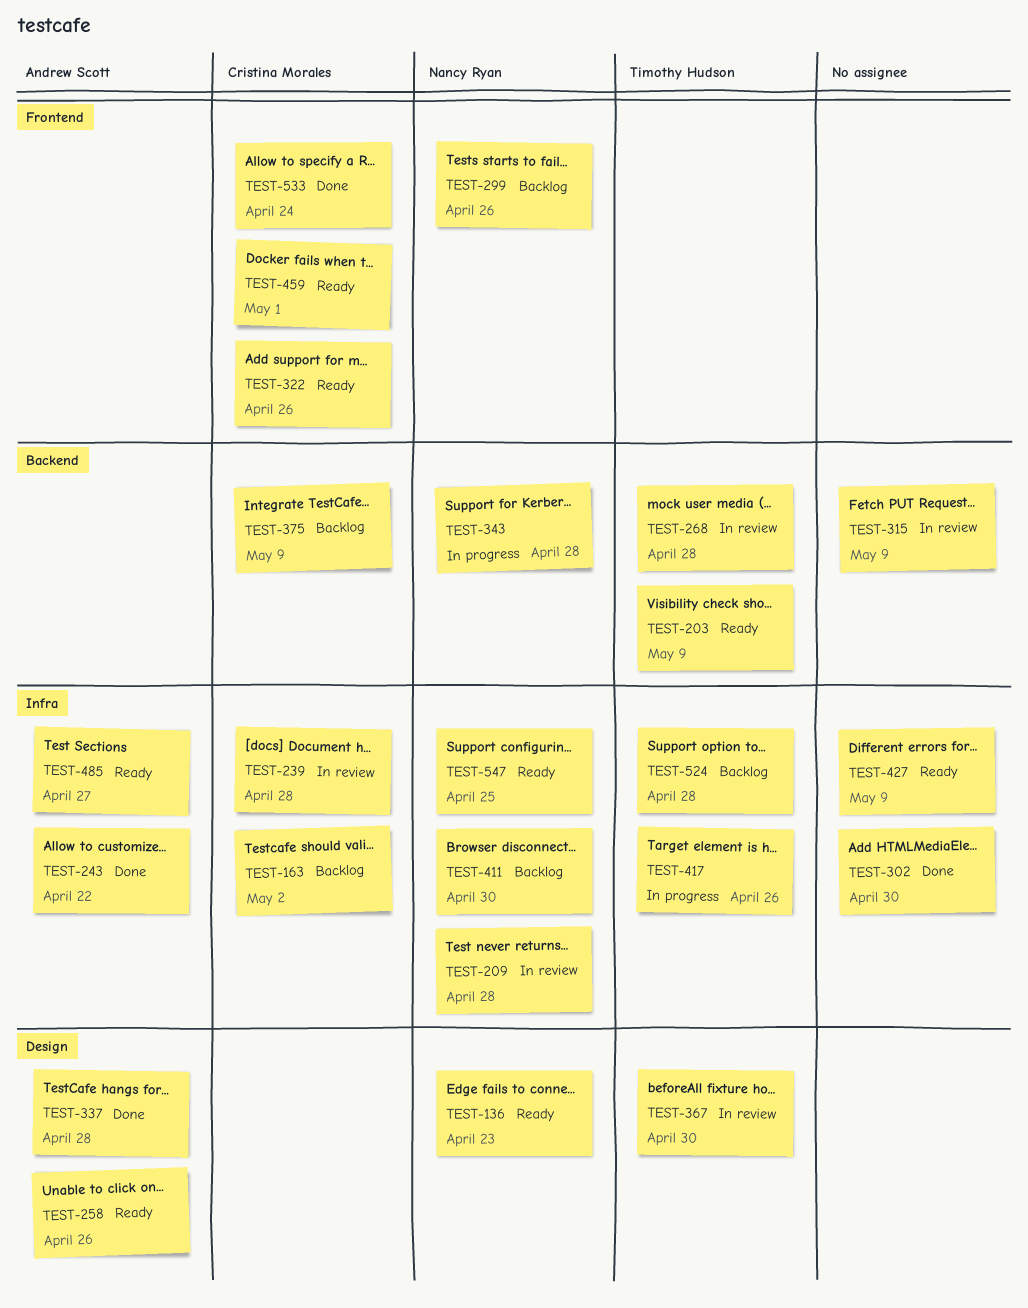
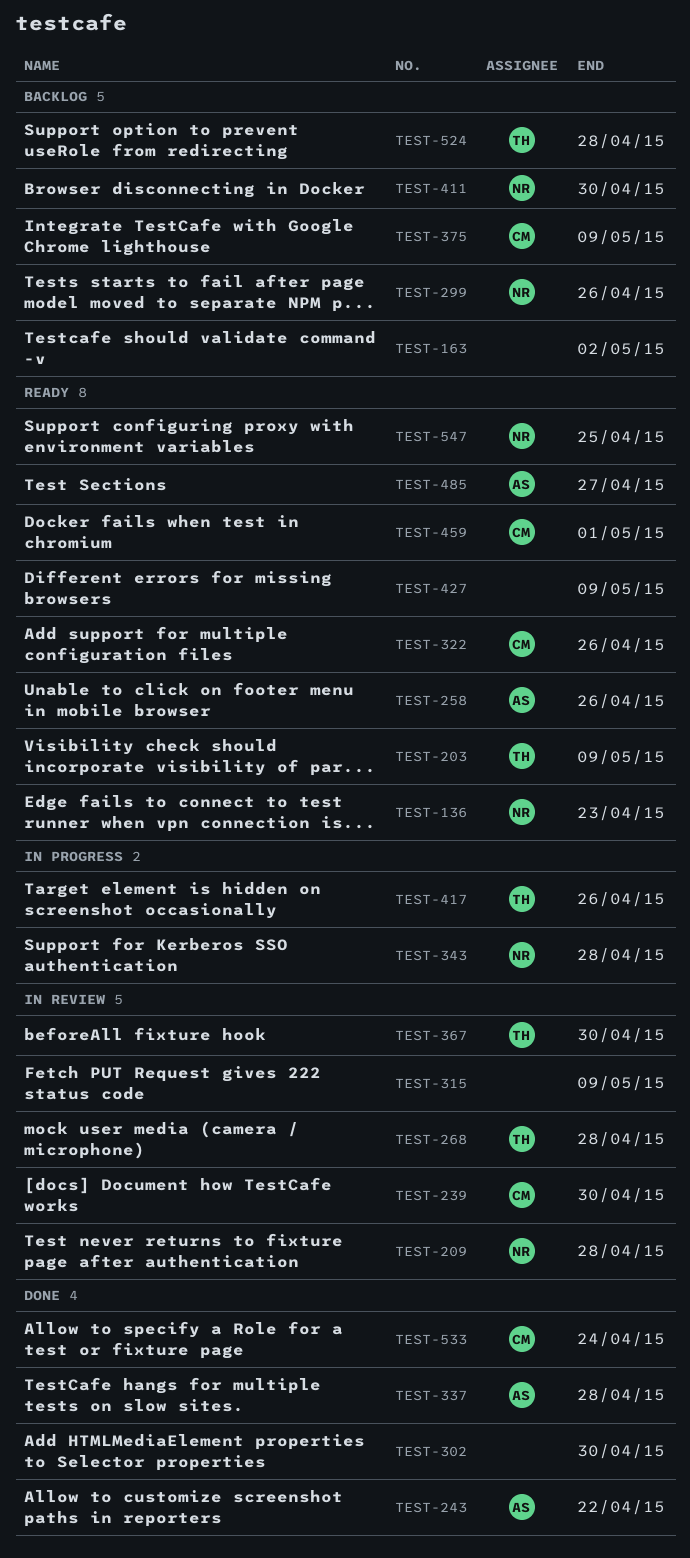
TEST-163, owner: Cristina Morales -> none
TEST-239, due: Apr 28 -> Apr 30

